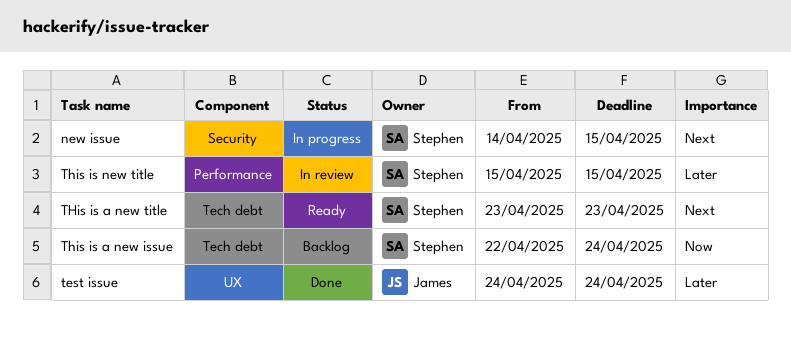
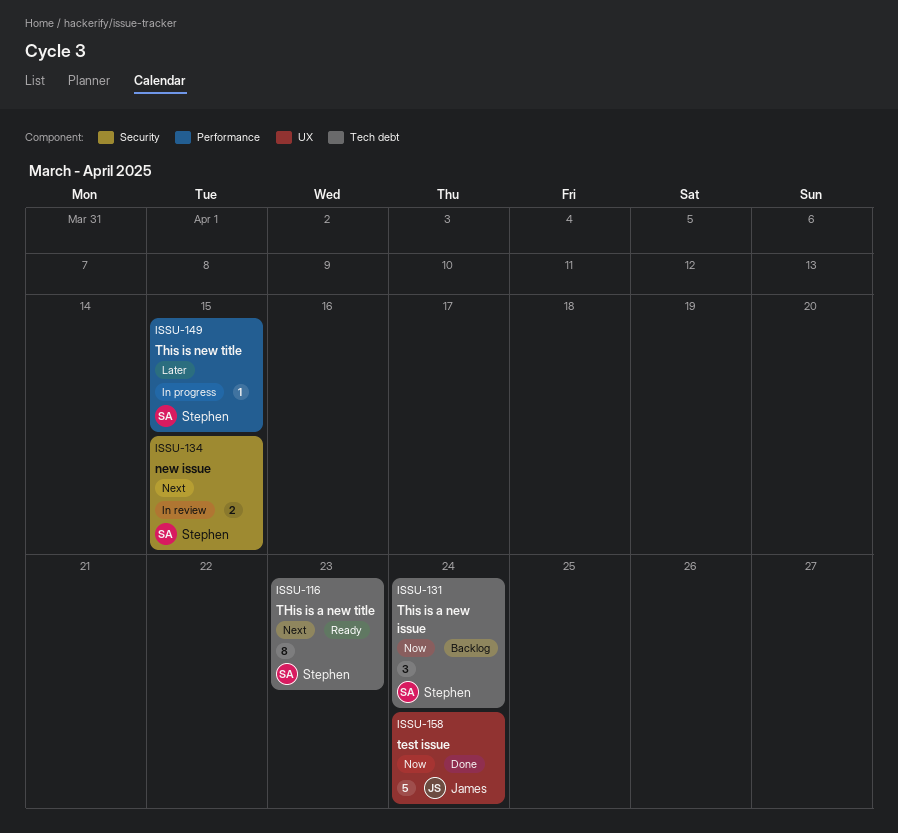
new issue, status: In progress -> In review
test issue, priority: Later -> Now
This is new title, status: In review -> In progress

